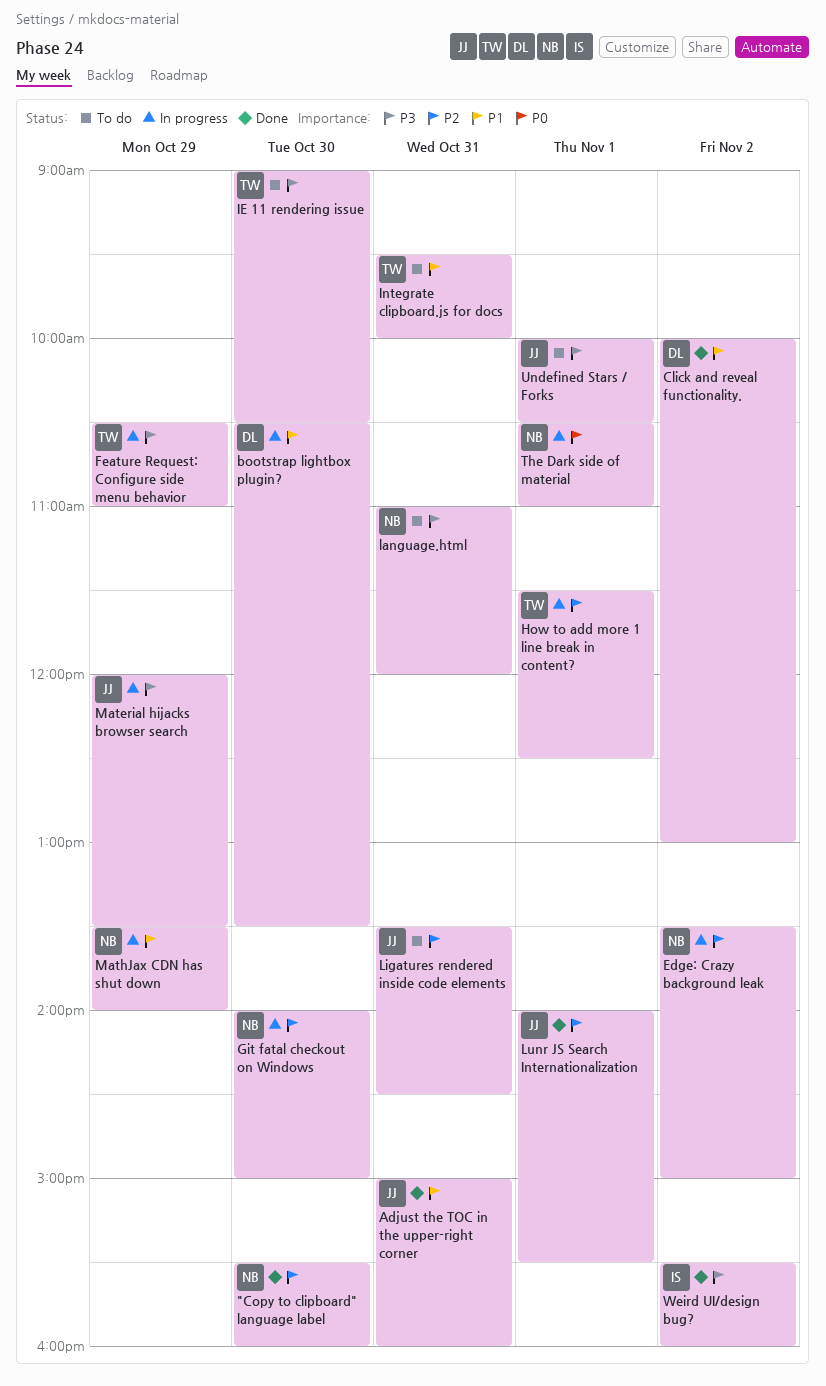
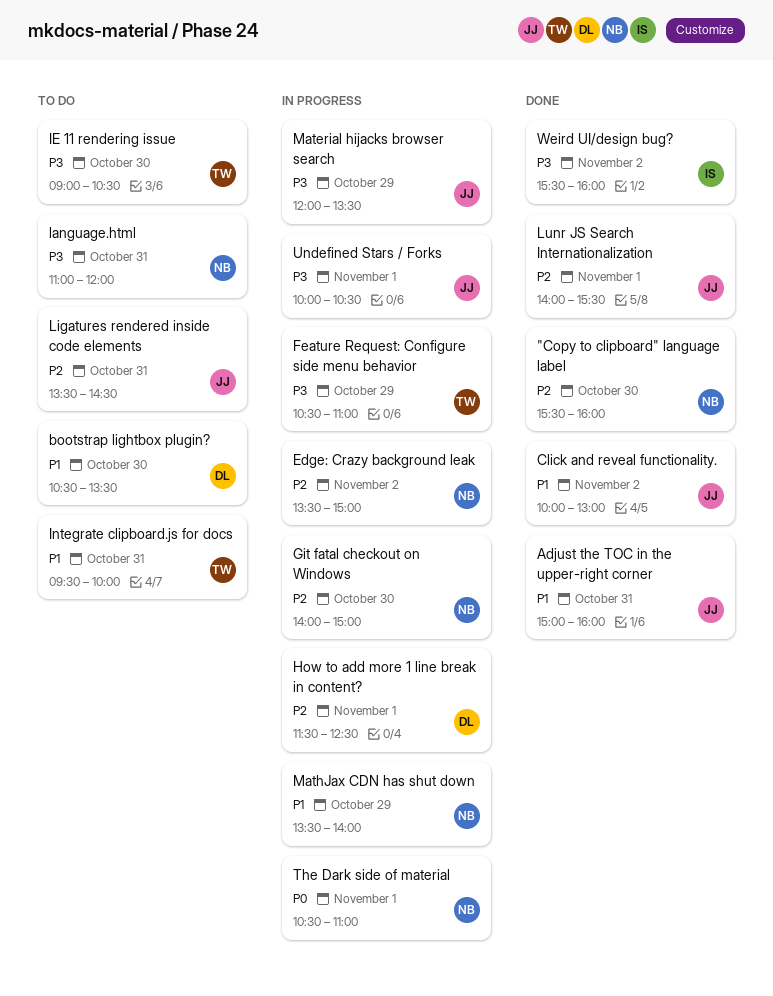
bootstrap lightbox plugin?, status: In progress -> To do
Click and reveal functionality., owner: DL -> JJ
How to add more 1 line break in content?, owner: TW -> DL
Undefined Stars / Forks, status: To do -> In progress

